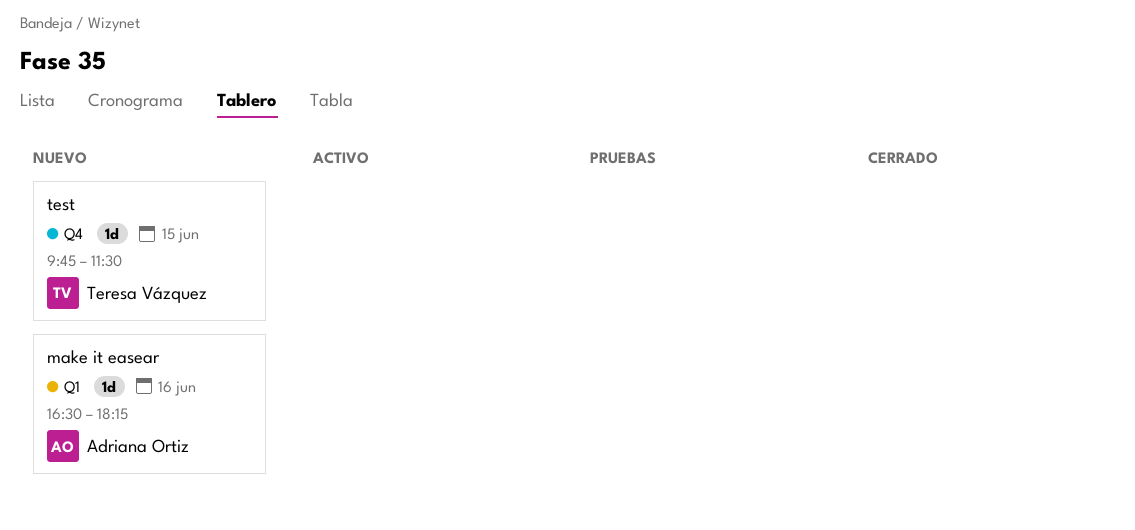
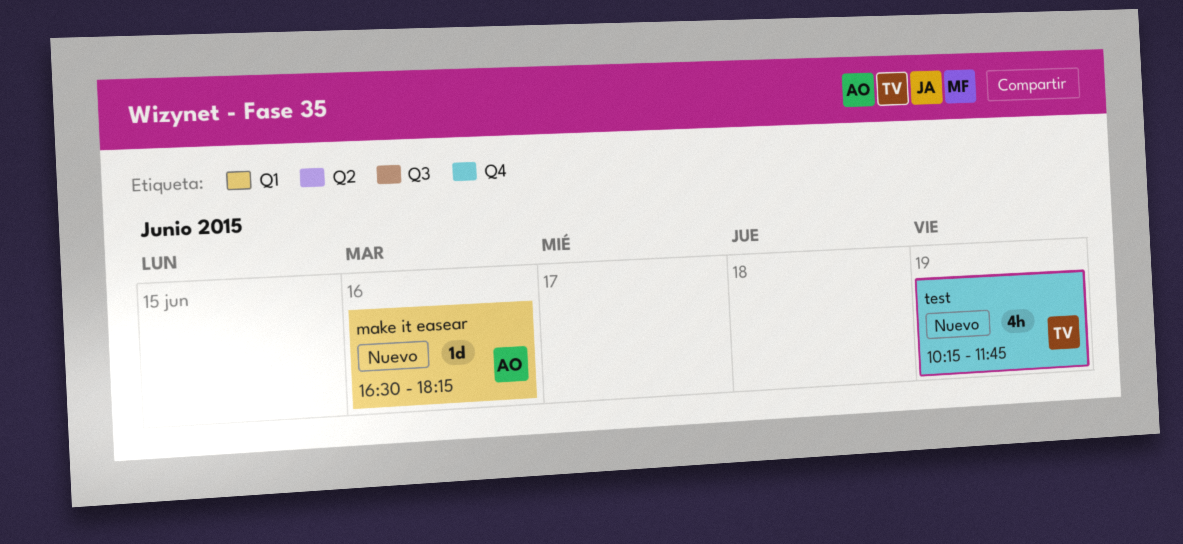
test, estimate: 1d -> 4h
test, day: Jun 15 -> Jun 19
test, begins: 09:45 -> 10:15
test, ends: 11:30 -> 11:45

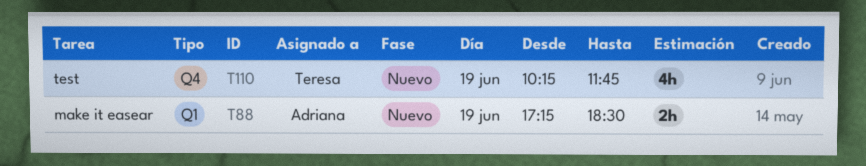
make it easear, estimate: 1d -> 2h
make it easear, day: Jun 16 -> Jun 19
make it easear, begins: 16:30 -> 17:15
make it easear, ends: 18:15 -> 18:30

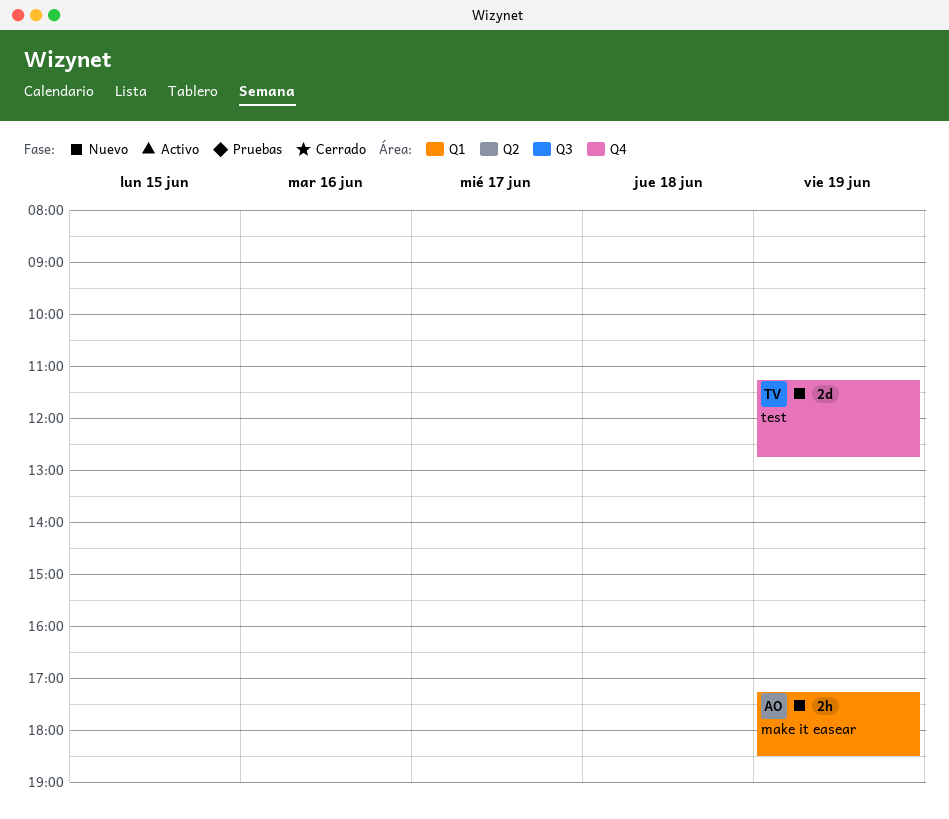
test, estimate: 4h -> 2d
test, begins: 10:15 -> 11:15
test, ends: 11:45 -> 12:45

